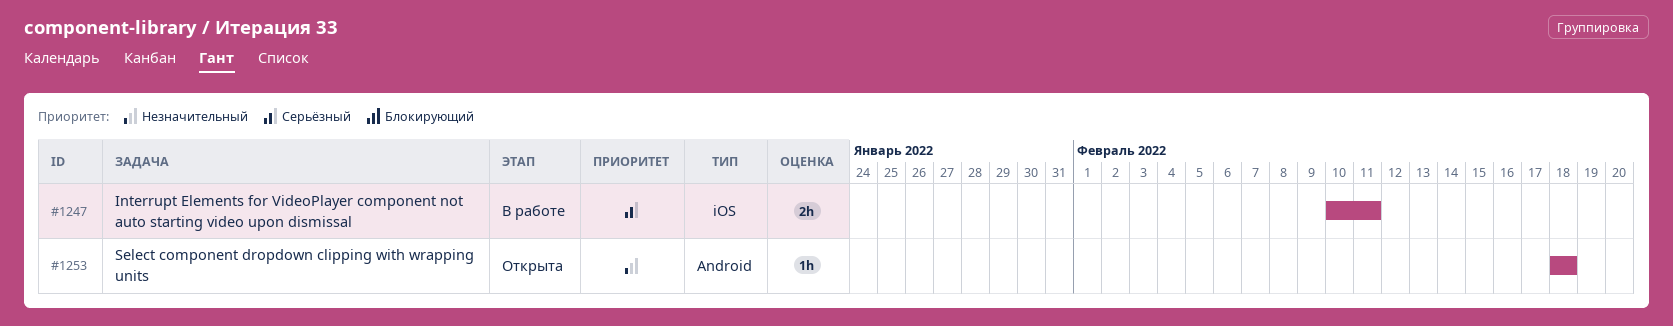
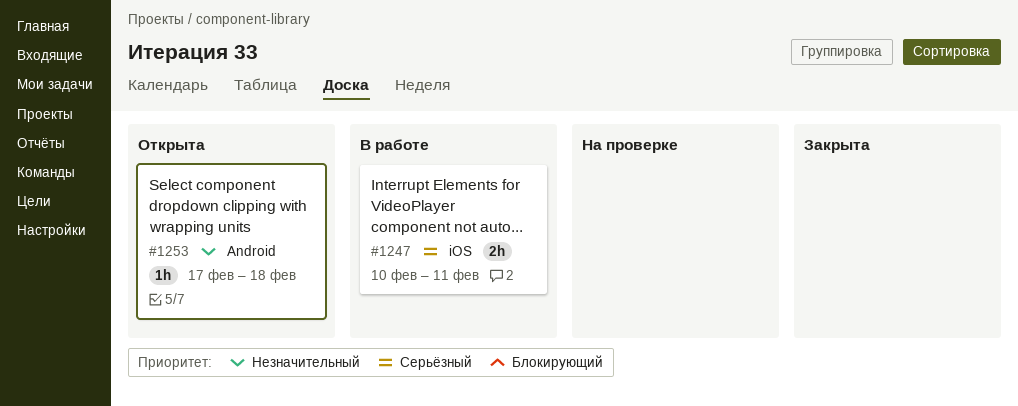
#1253, start: Feb 18 -> Feb 17

